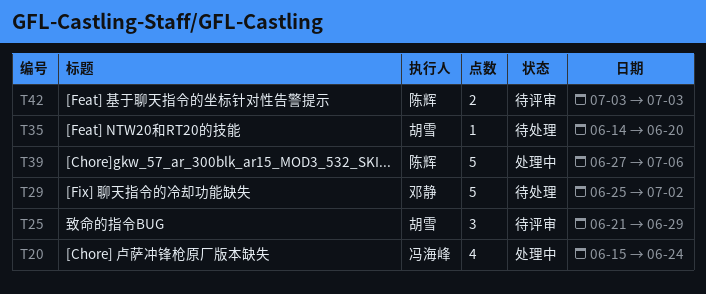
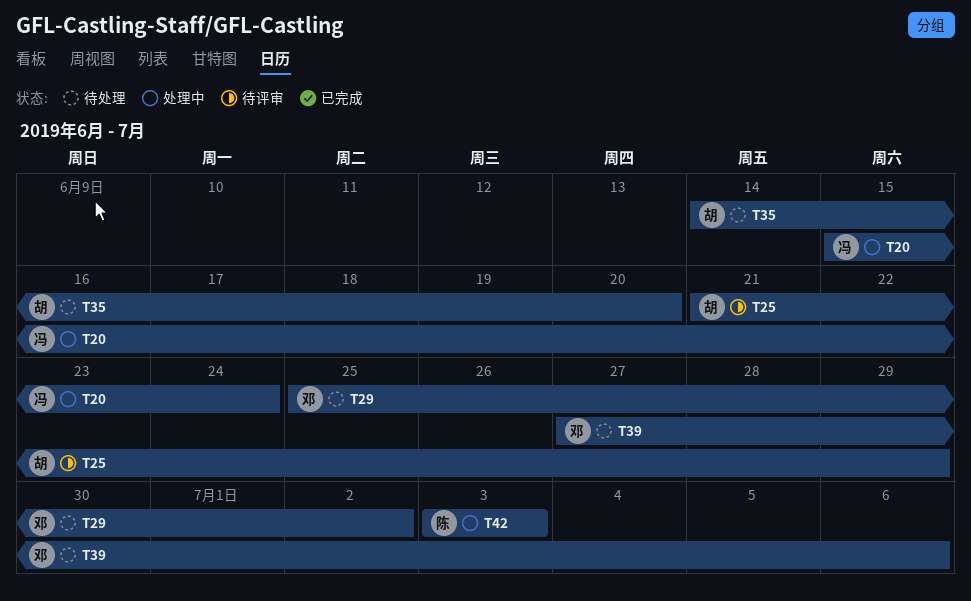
T39, status: 处理中 -> 待处理
T39, owner: 陈辉 -> 邓静
T42, status: 待评审 -> 处理中

